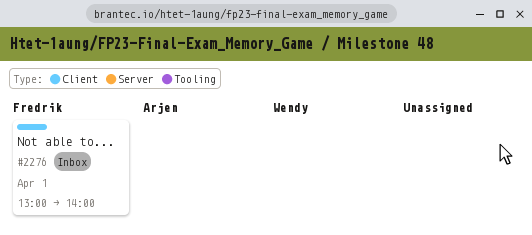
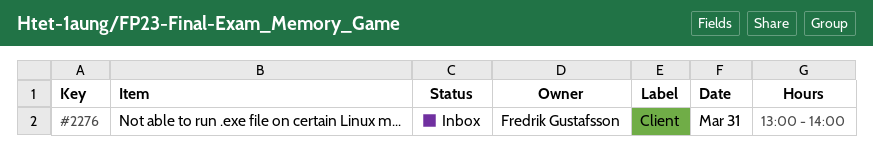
#2276, day: Apr 1 -> Mar 31

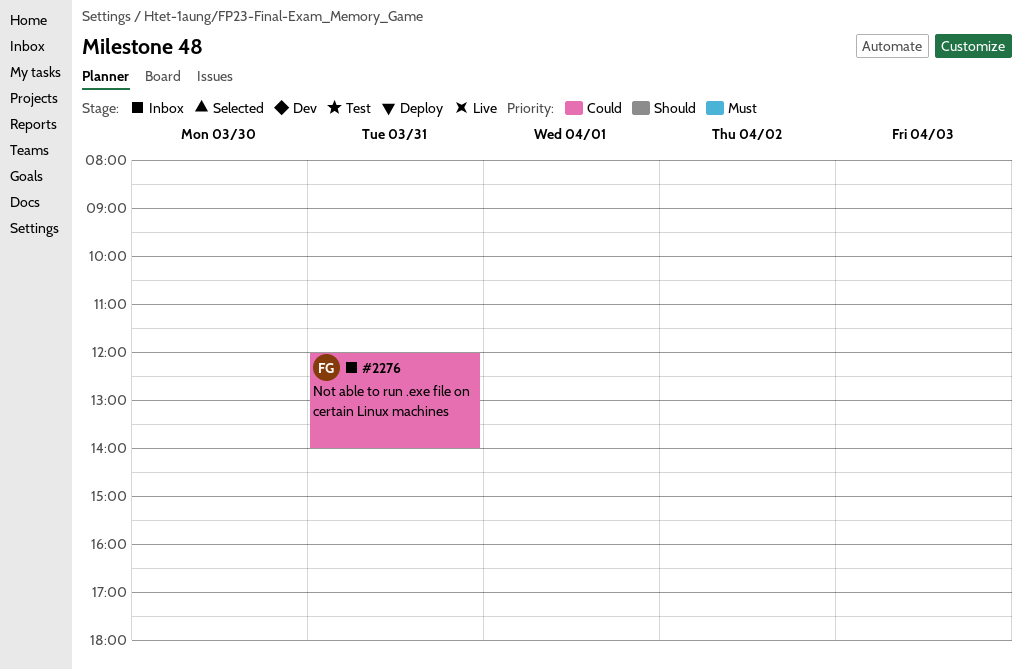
#2276, begins: 13:00 -> 12:00

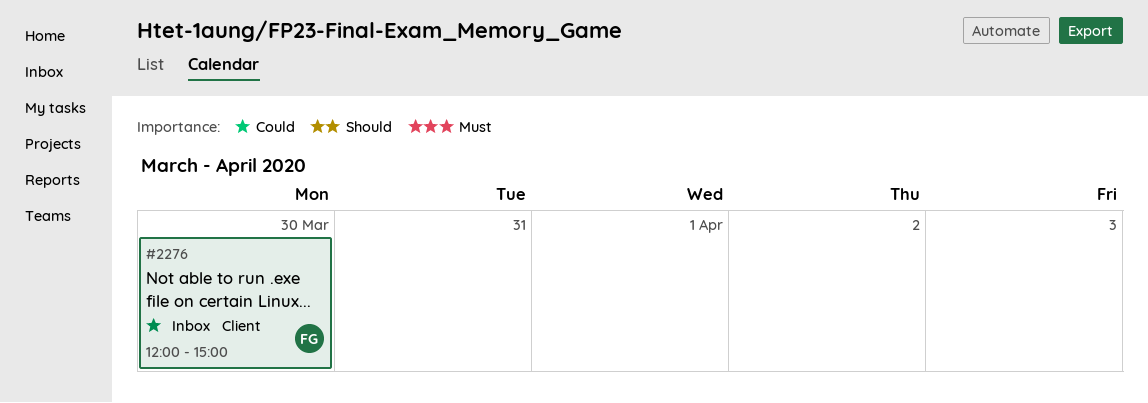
#2276, day: Mar 31 -> Mar 30
#2276, ends: 14:00 -> 15:00

